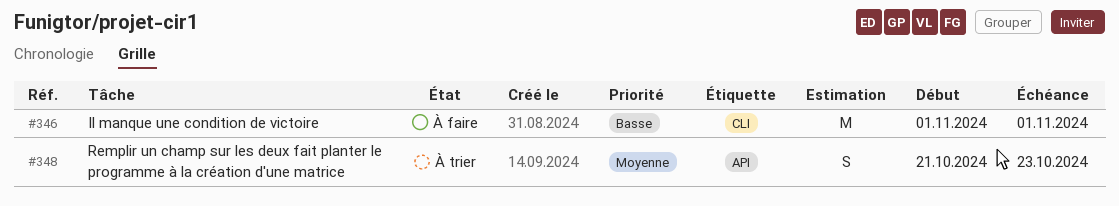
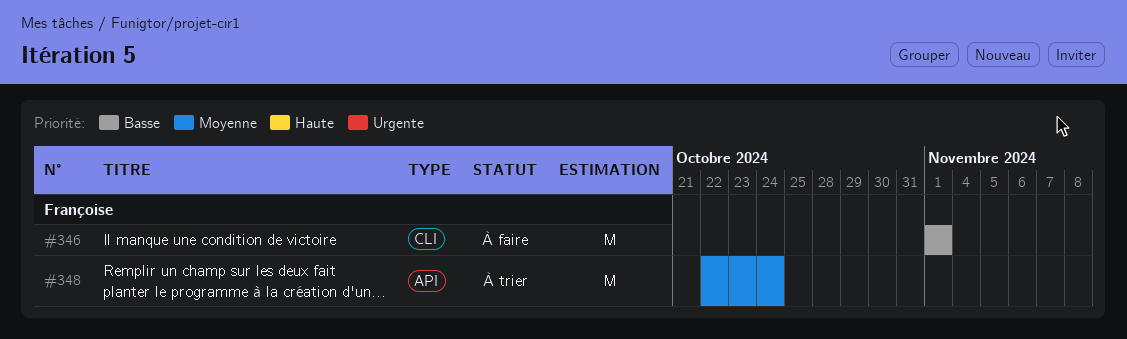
#348, estimate: S -> M
#348, start: Oct 21 -> Oct 22
#348, due: Oct 23 -> Oct 24

